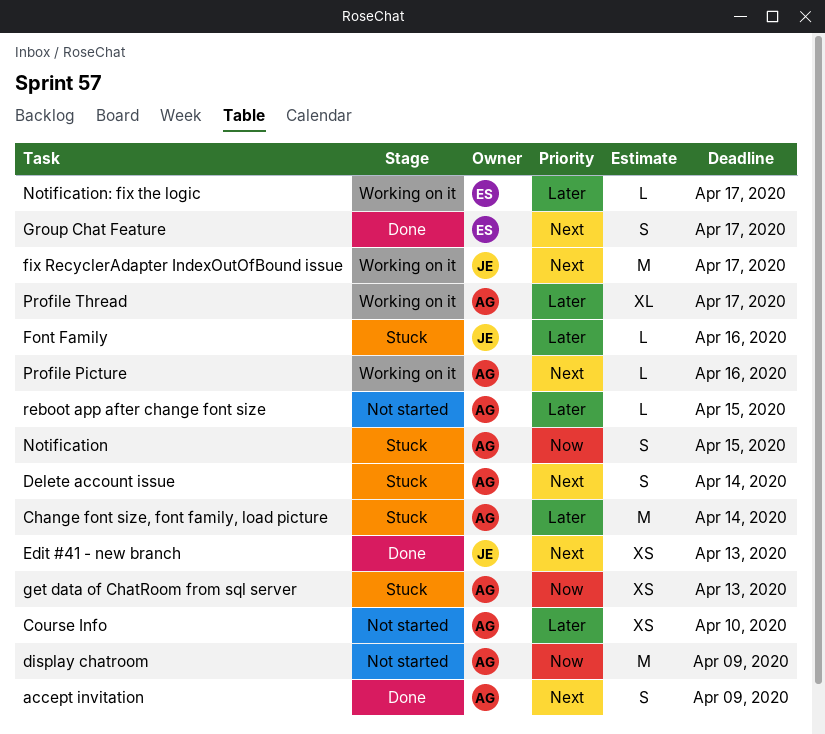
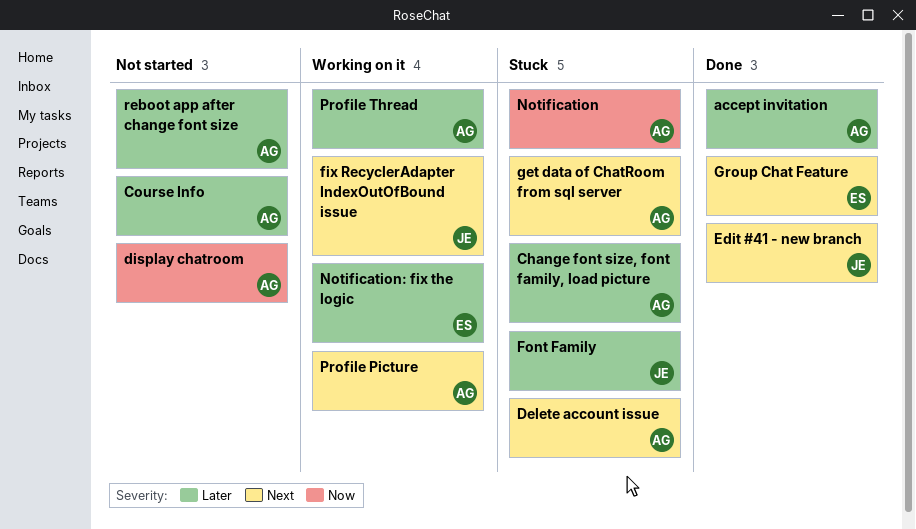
accept invitation, priority: Next -> Later
get data of ChatRoom from sql server, priority: Now -> Next

